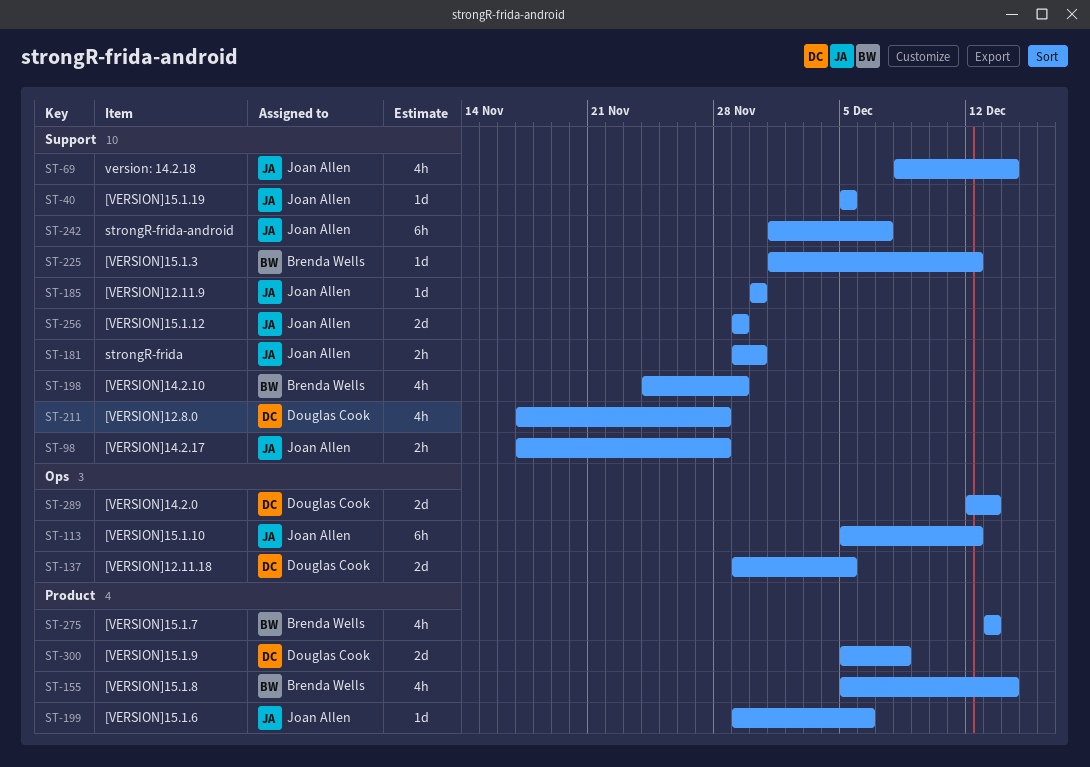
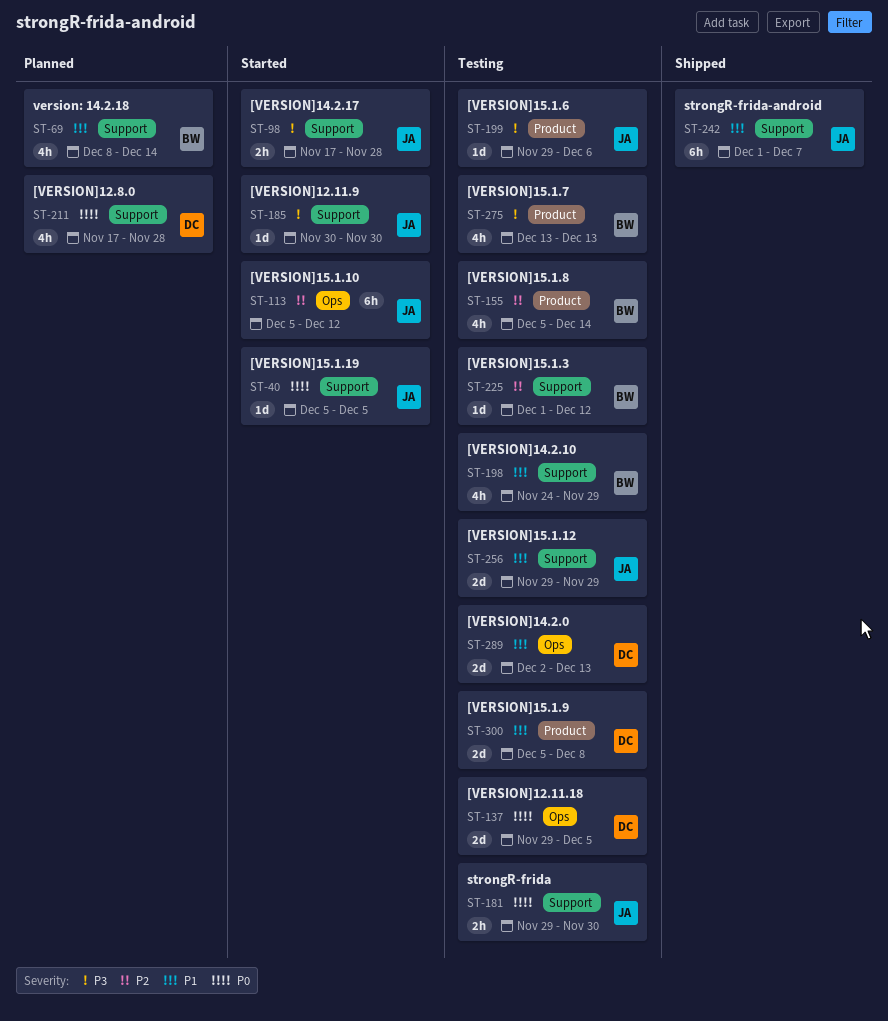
ST-69, owner: Joan Allen -> Brenda Wells
ST-289, start: Dec 12 -> Dec 2

